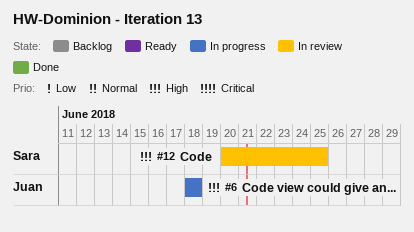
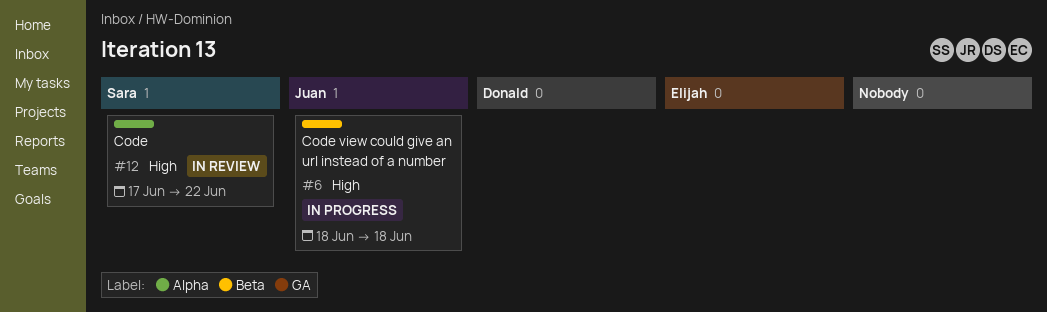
#12, start: Jun 20 -> Jun 17
#12, due: Jun 25 -> Jun 22

